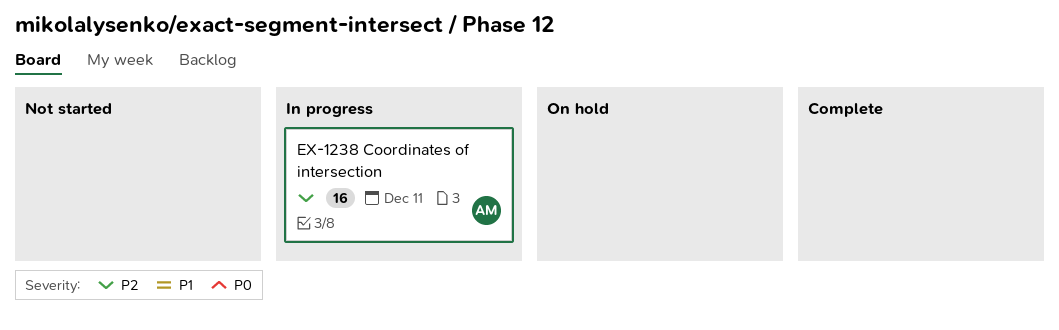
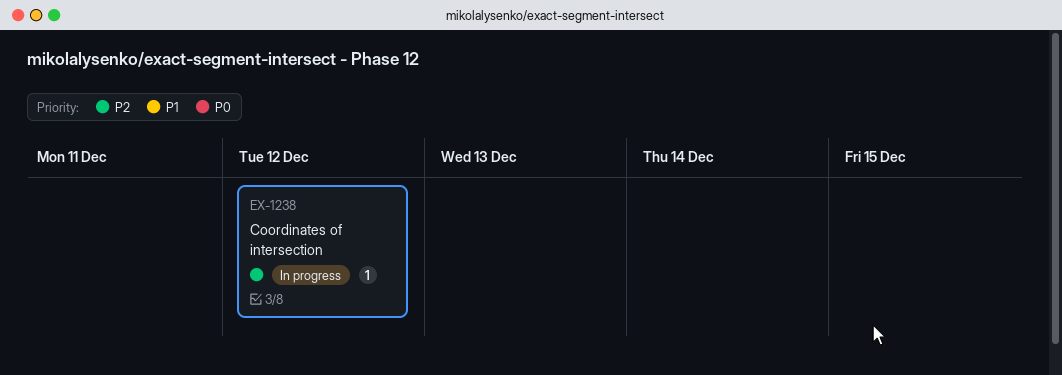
EX-1238, estimate: 16 -> 1
EX-1238, due: Dec 11 -> Dec 12

